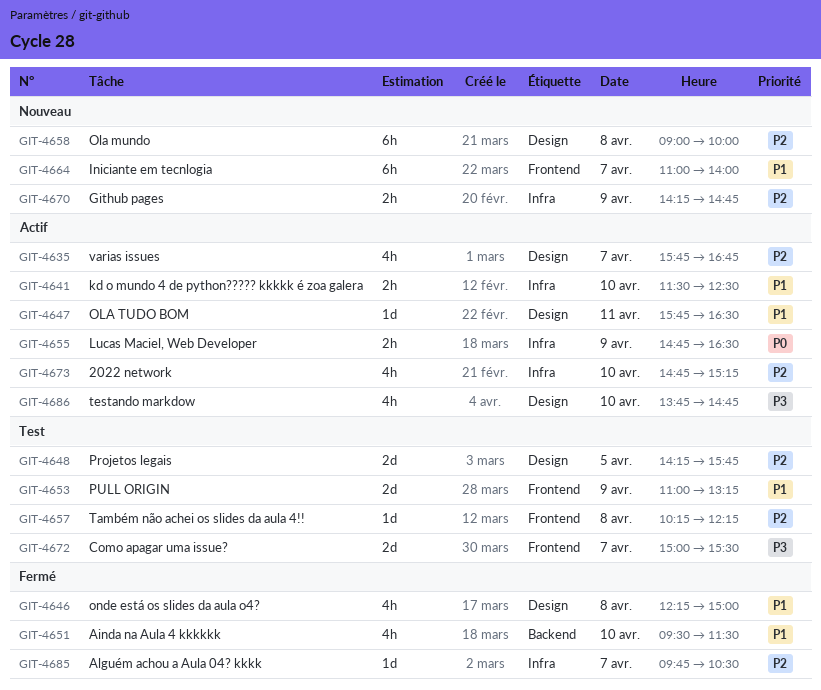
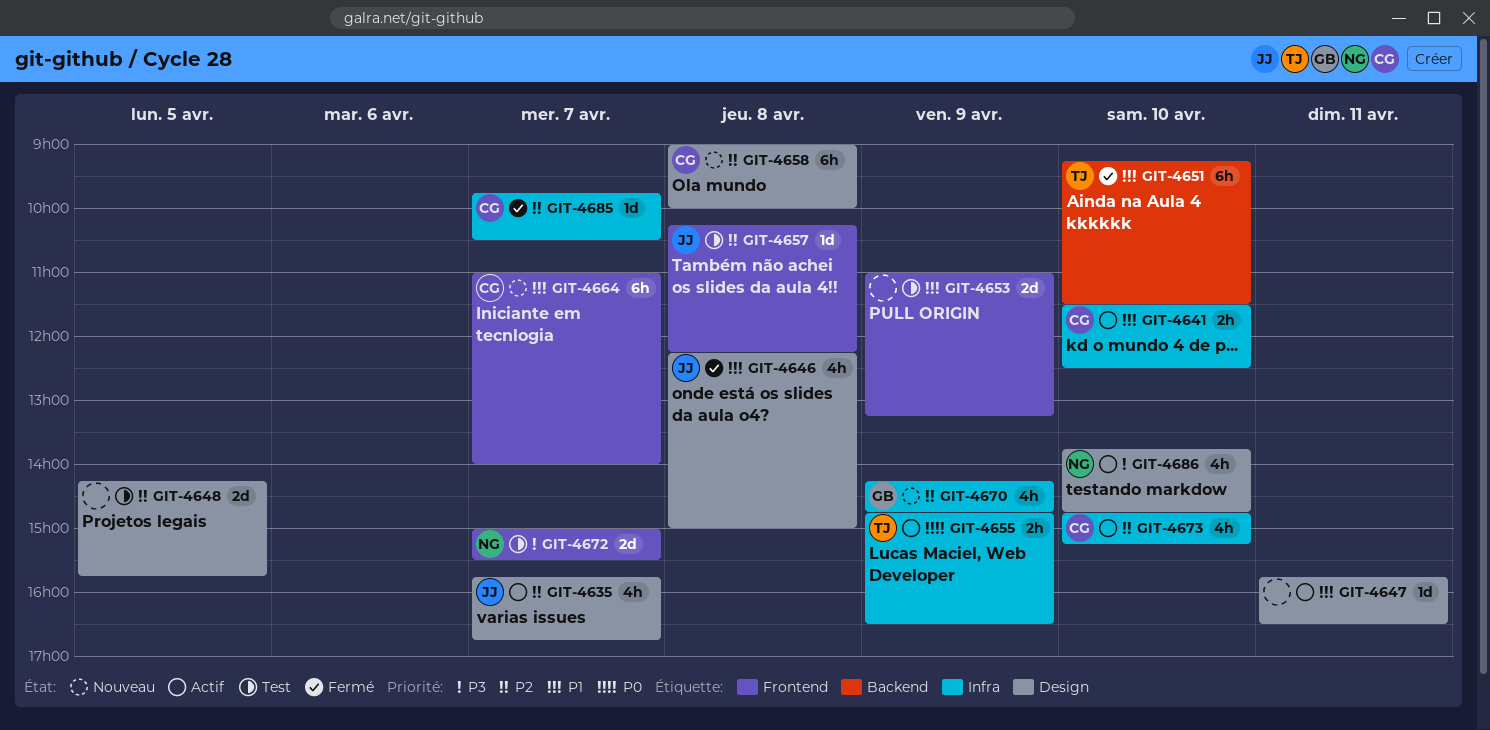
GIT-4651, estimate: 4h -> 6h
GIT-4651, begins: 09:30 -> 09:15
GIT-4670, estimate: 2h -> 4h

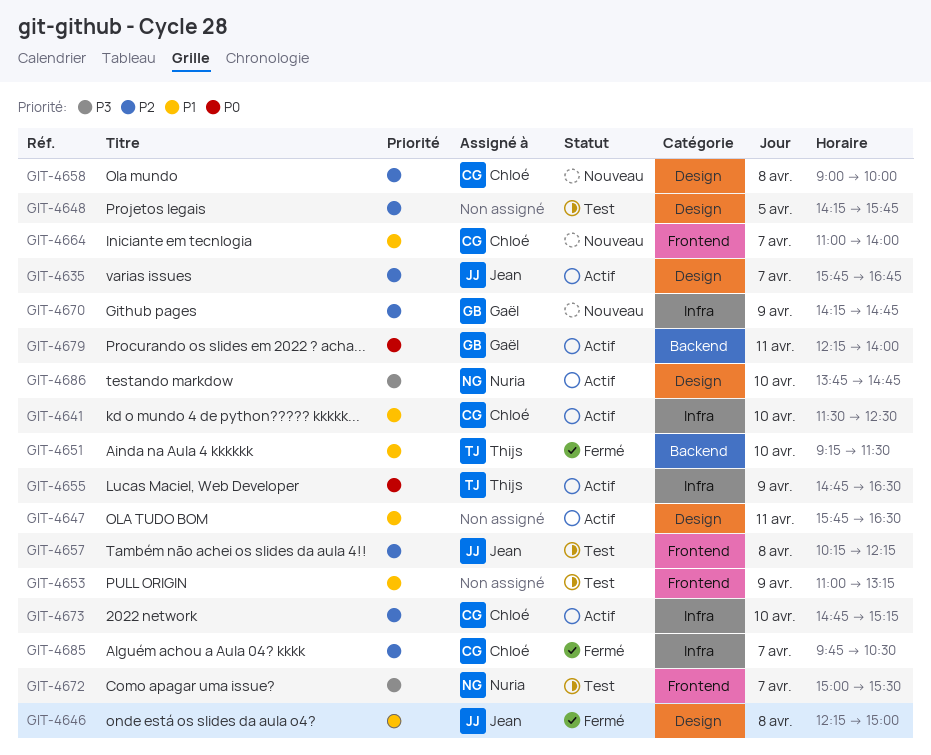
GIT-4679: none -> present

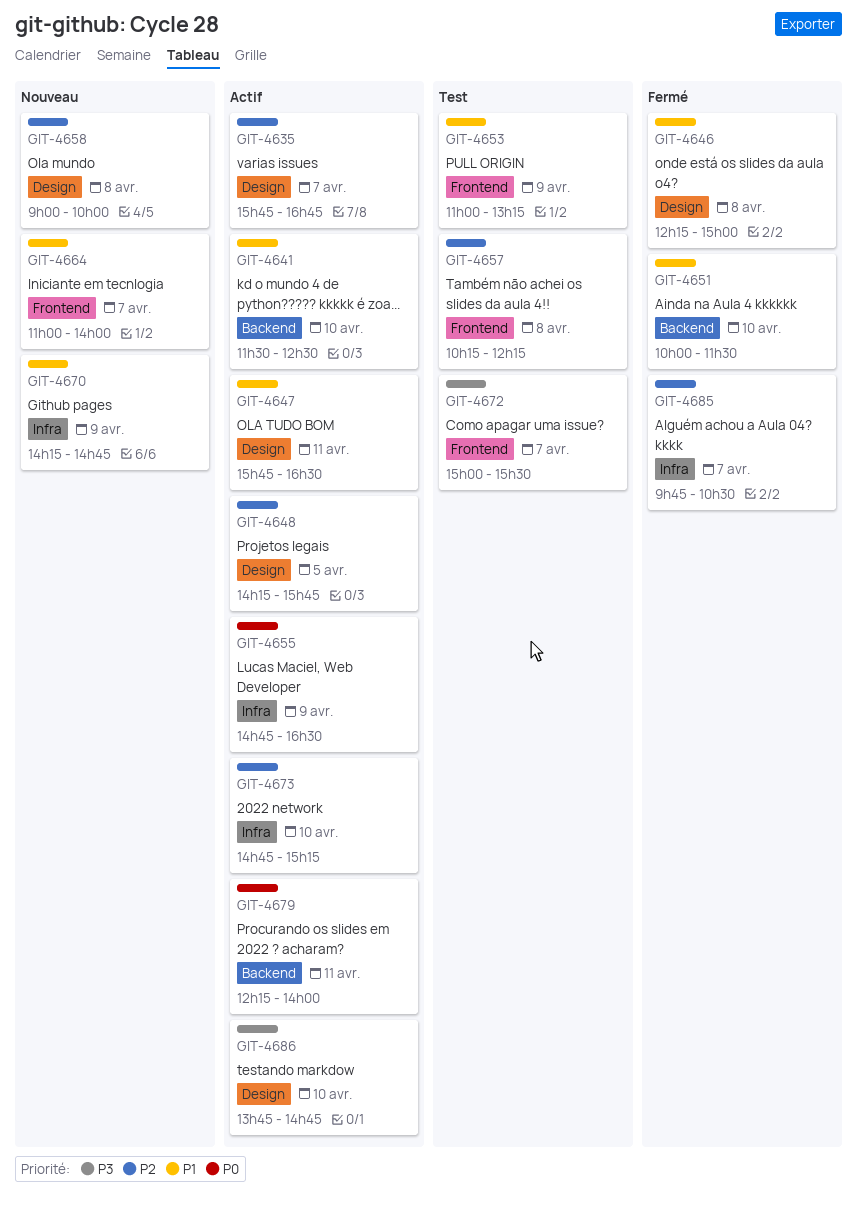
GIT-4641, label: Infra -> Backend
GIT-4648, status: Test -> Actif
GIT-4651, begins: 09:15 -> 10:00
GIT-4670, priority: P2 -> P1

